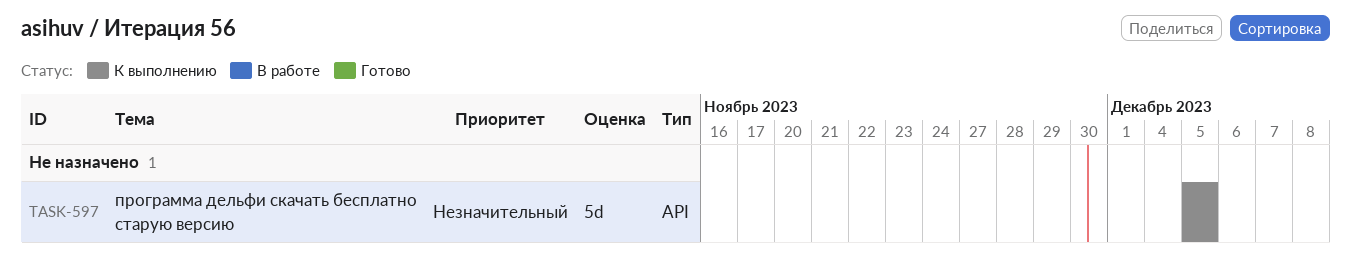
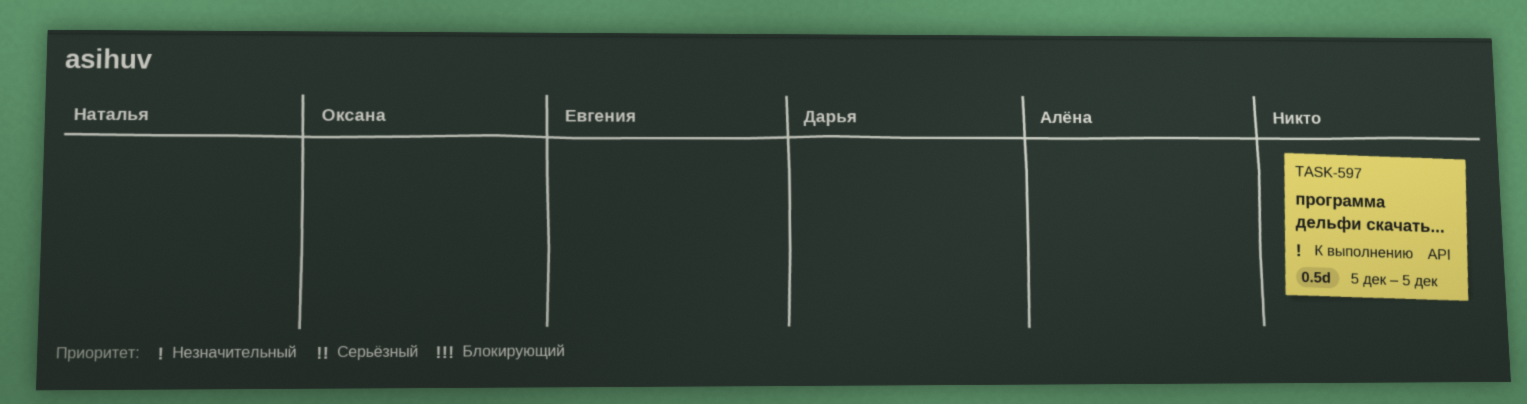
TASK-597, estimate: 5d -> 0.5d

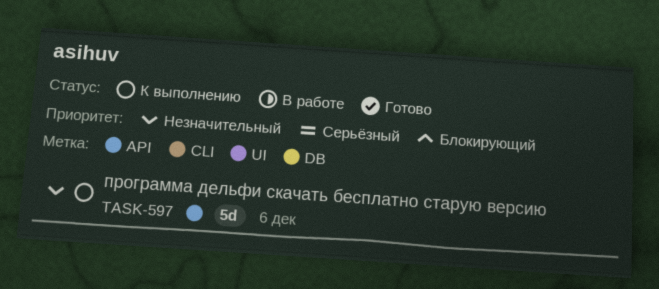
TASK-597, estimate: 0.5d -> 5d
TASK-597, due: Dec 5 -> Dec 6

